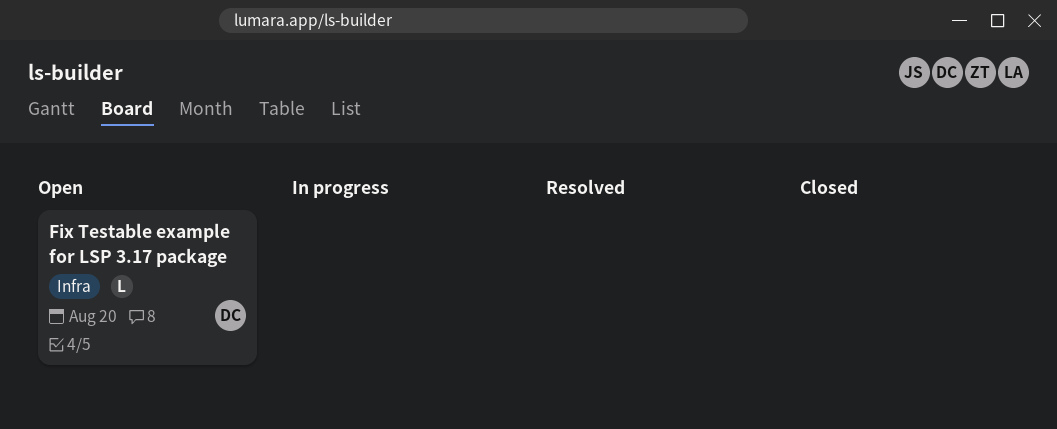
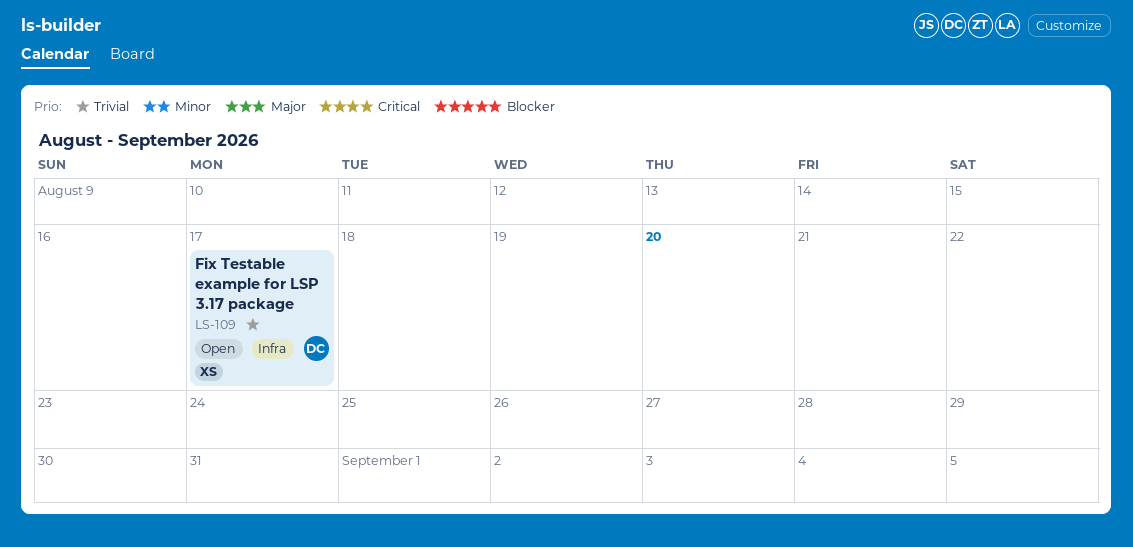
Fix Testable example for LSP 3.17 package, estimate: L -> XS
Fix Testable example for LSP 3.17 package, due: Aug 20 -> Aug 17

